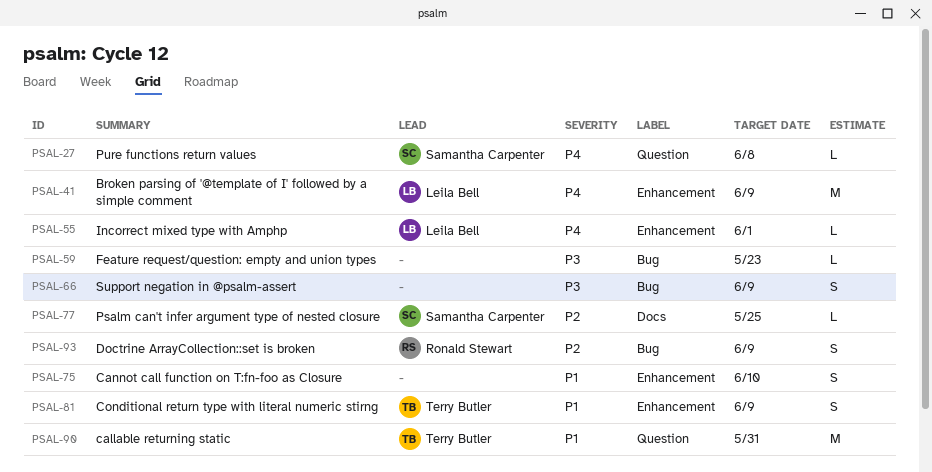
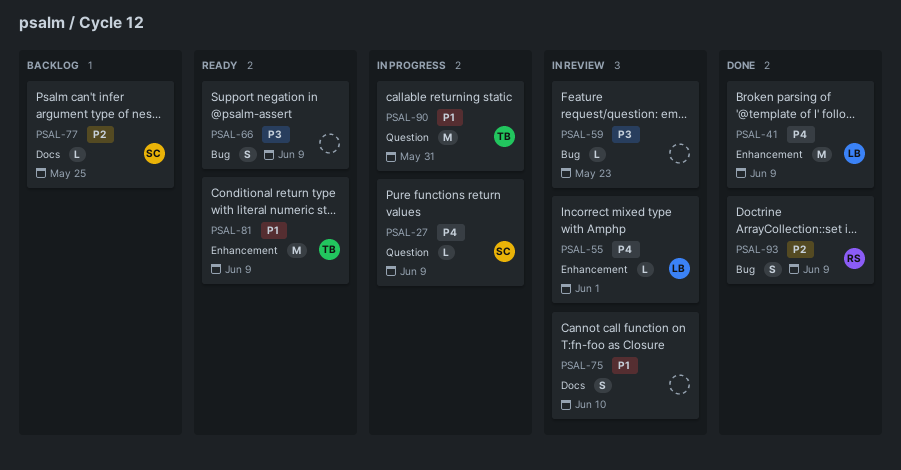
PSAL-27, due: Jun 8 -> Jun 9
PSAL-75, label: Enhancement -> Docs
PSAL-81, estimate: S -> M

